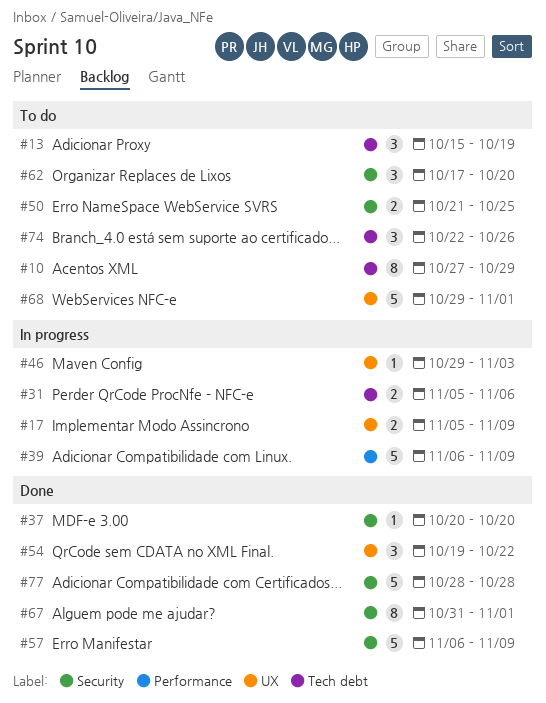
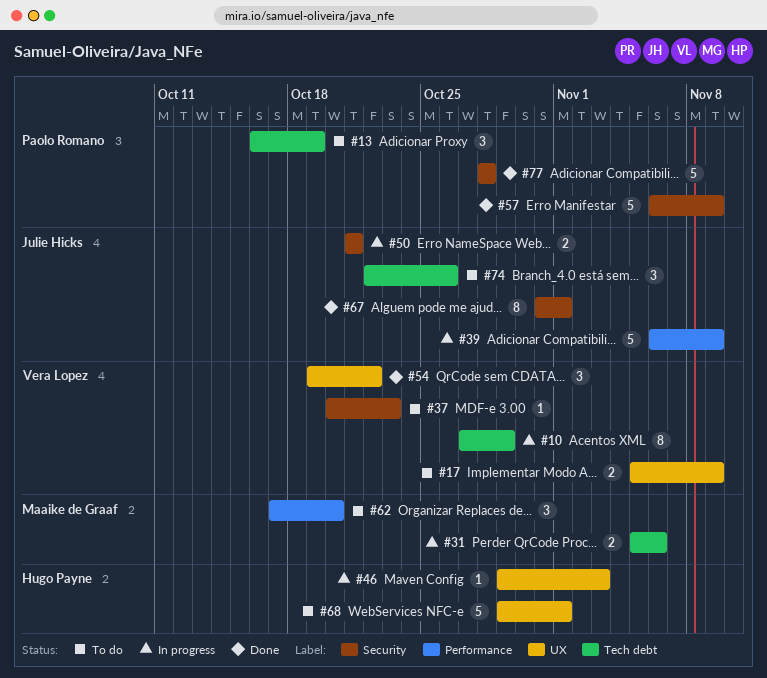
#10, status: To do -> In progress
#13, start: Oct 15 -> Oct 16
#17, status: In progress -> To do
#37, status: Done -> To do
#37, due: Oct 20 -> Oct 23
#50, status: To do -> In progress
#50, due: Oct 25 -> Oct 21
#62, label: Security -> Performance

